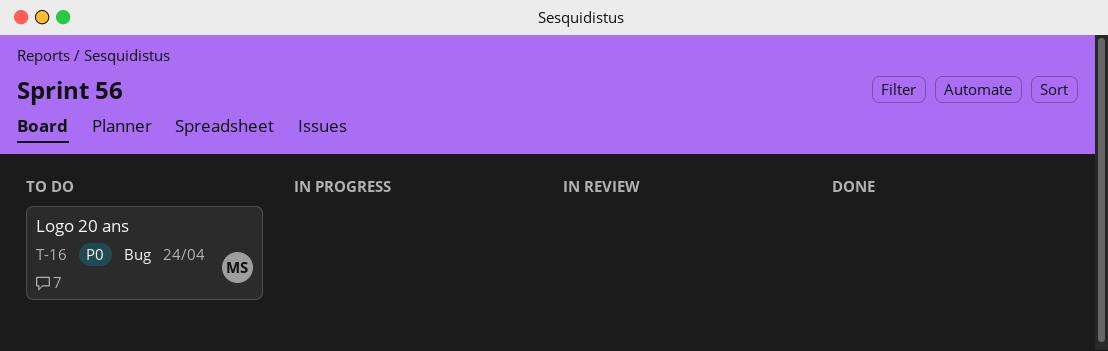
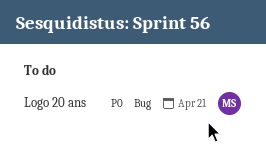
Logo 20 ans, due: Apr 24 -> Apr 21

